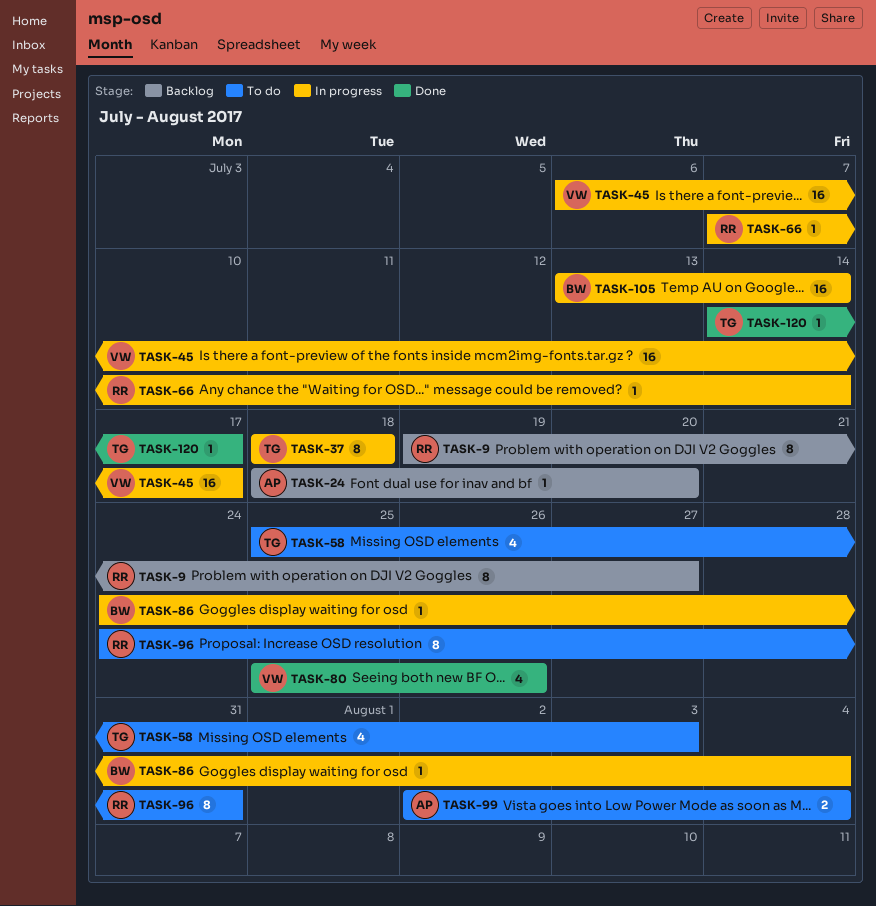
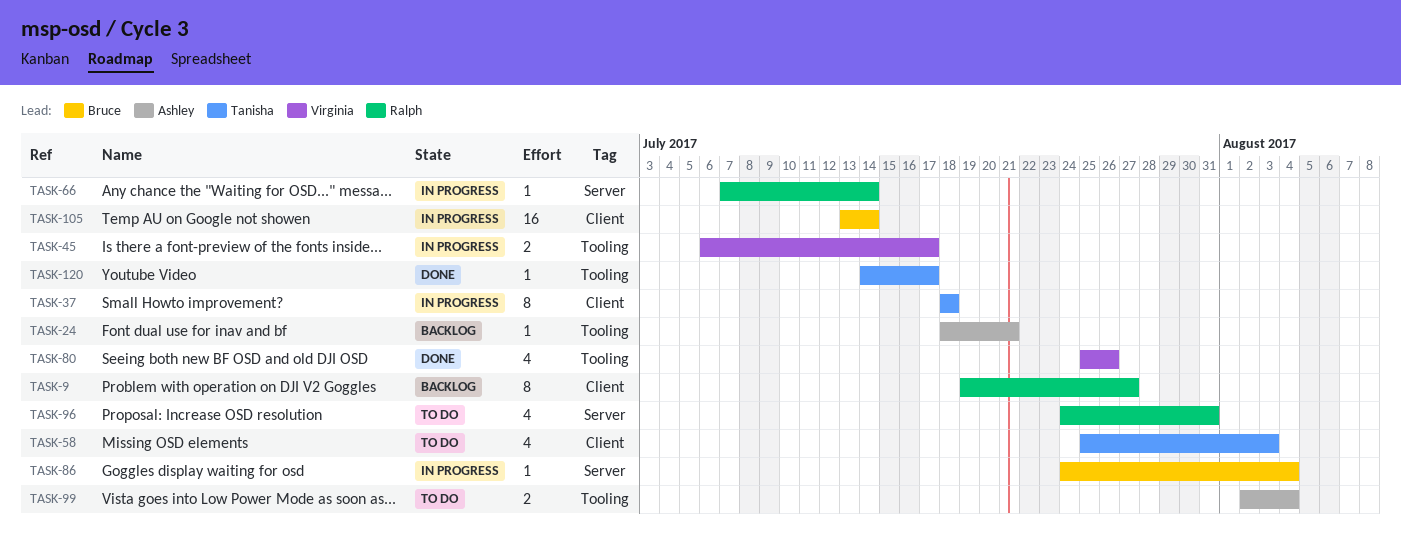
TASK-24, due: Jul 20 -> Jul 21
TASK-45, estimate: 16 -> 2
TASK-96, estimate: 8 -> 4

